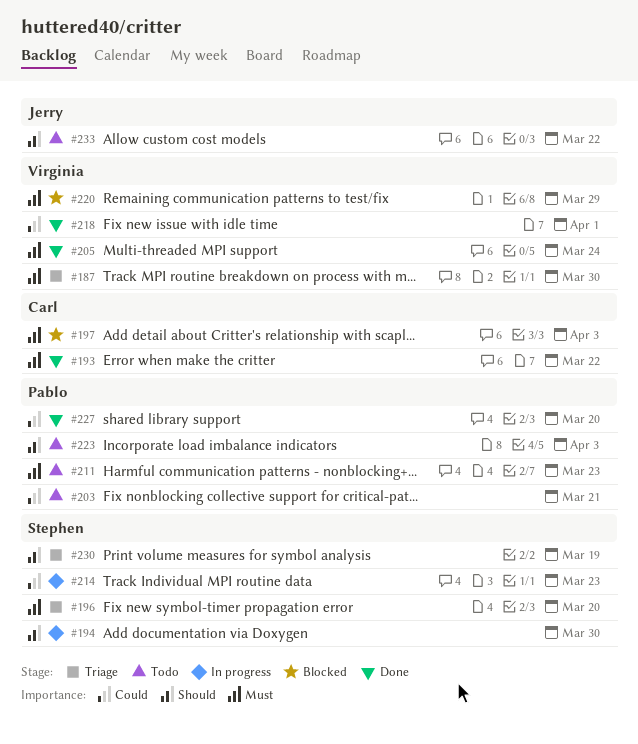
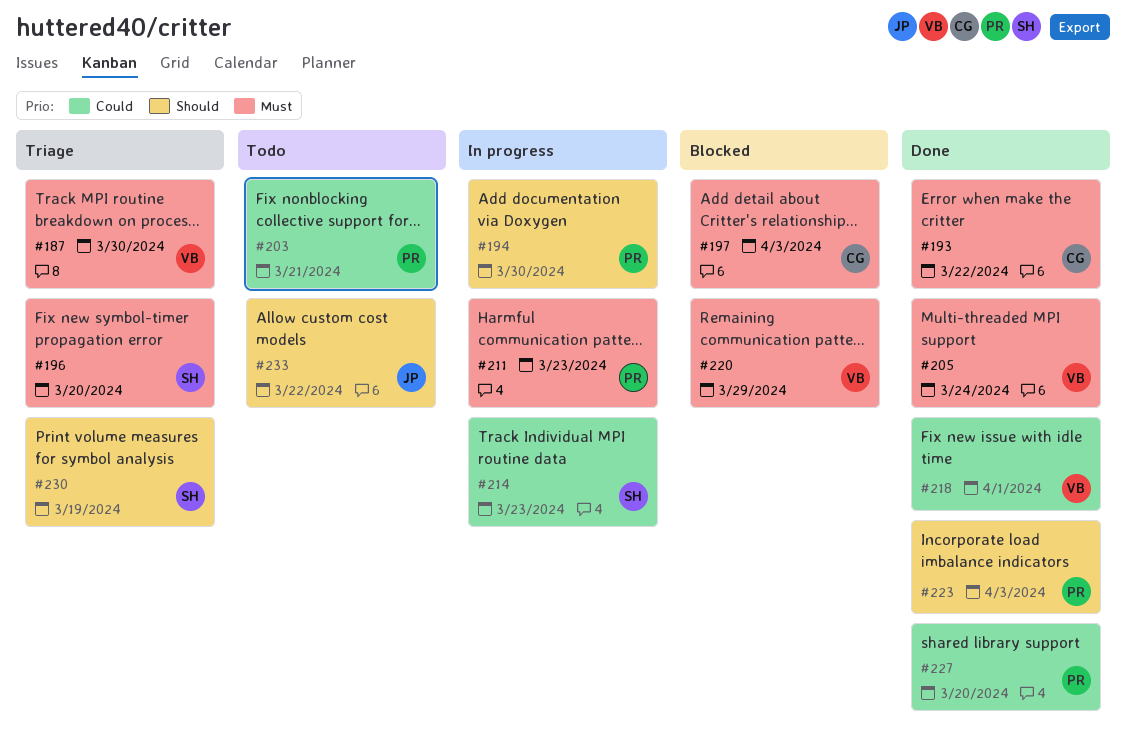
#194, owner: Stephen -> Pablo
#211, status: Todo -> In progress
#223, status: Todo -> Done

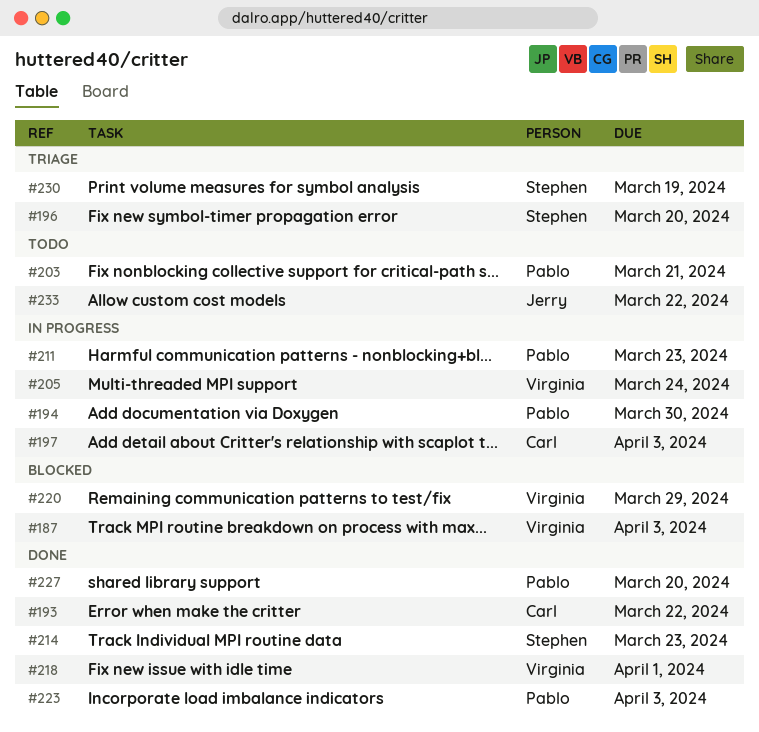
#187, status: Triage -> Blocked
#187, due: Mar 30 -> Apr 3
#197, status: Blocked -> In progress
#205, status: Done -> In progress
#214, status: In progress -> Done

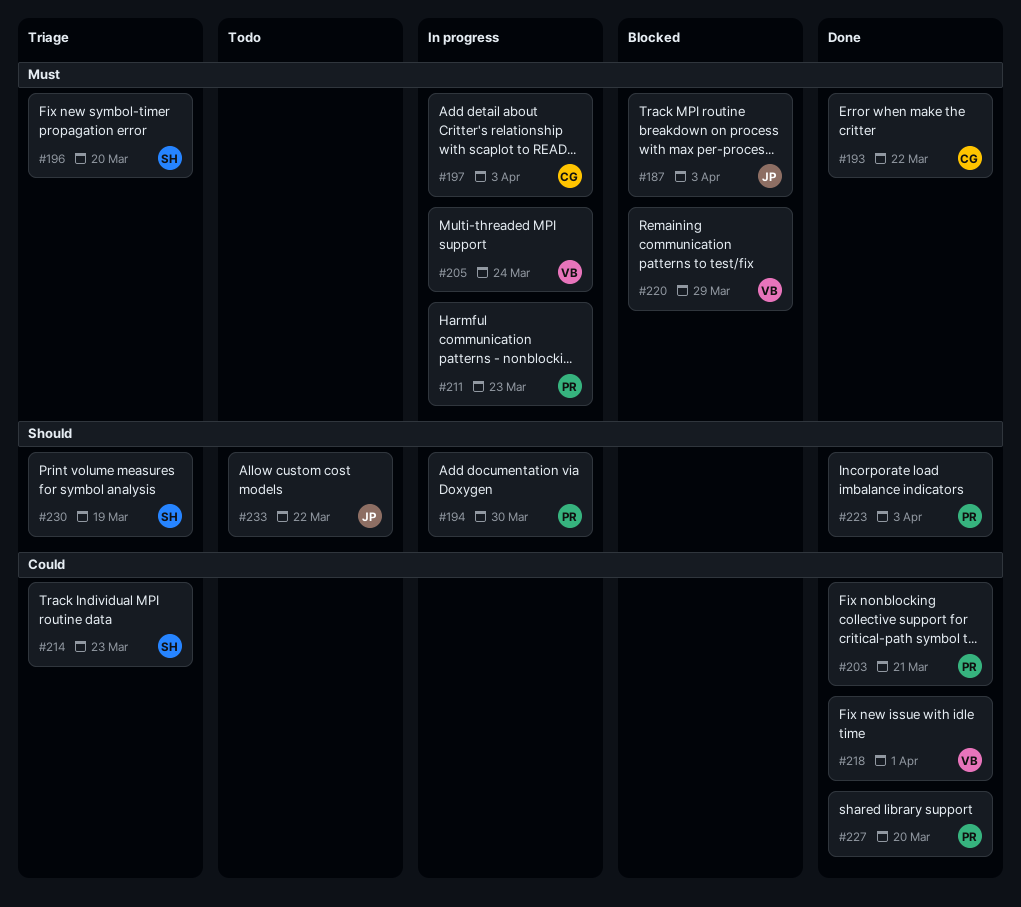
#187, owner: Virginia -> Jerry
#203, status: Todo -> Done
#214, status: Done -> Triage

